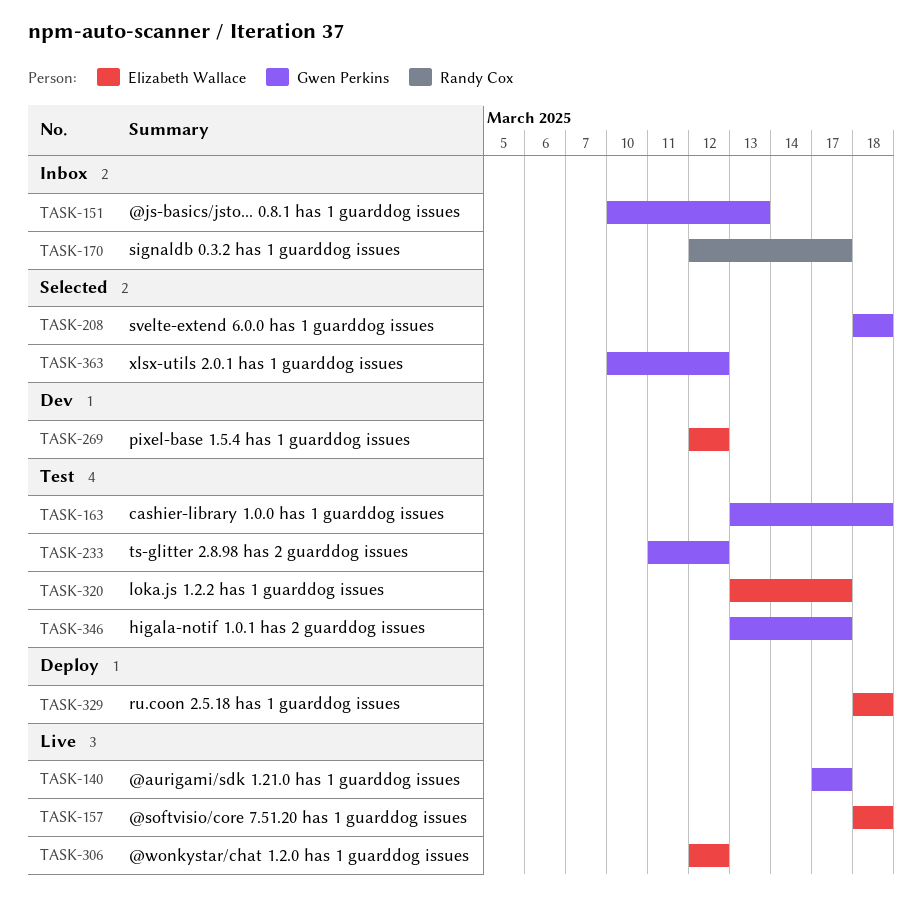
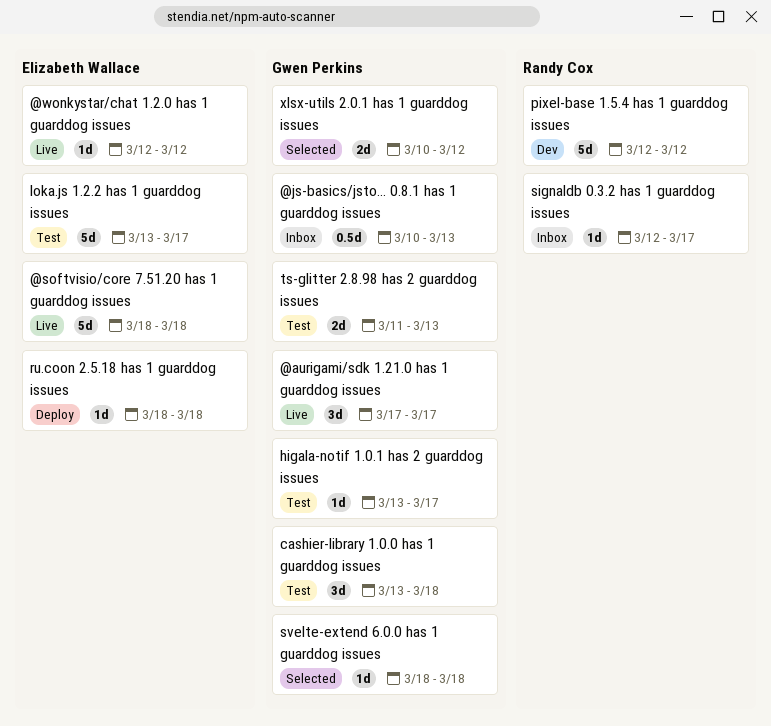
pixel-base 1.5.4 has 1 guarddog issues, owner: Elizabeth Wallace -> Randy Cox
ts-glitter 2.8.98 has 2 guarddog issues, due: Mar 12 -> Mar 13

